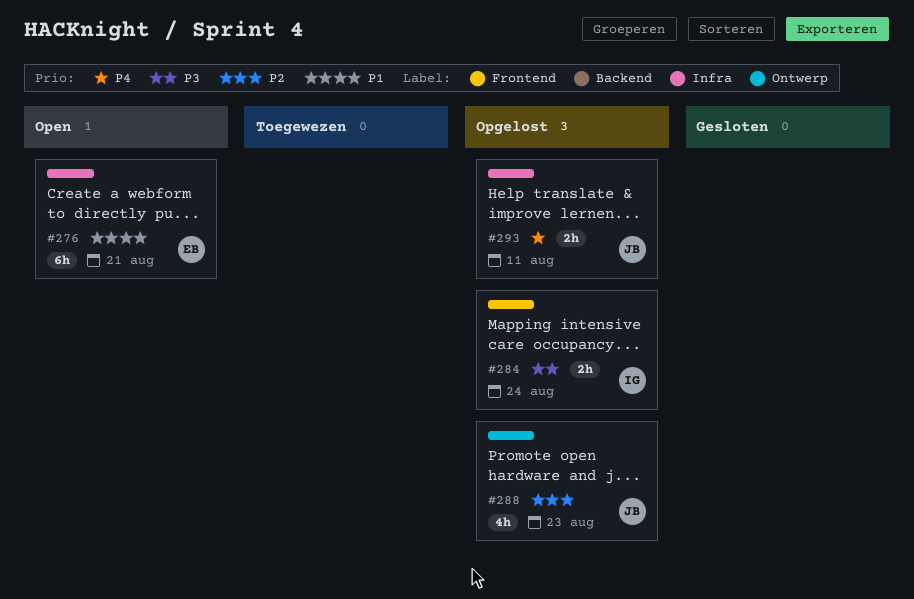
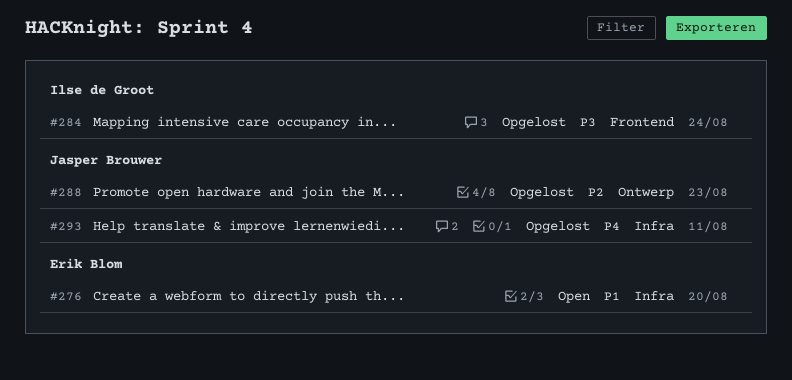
#276, due: Aug 21 -> Aug 20

